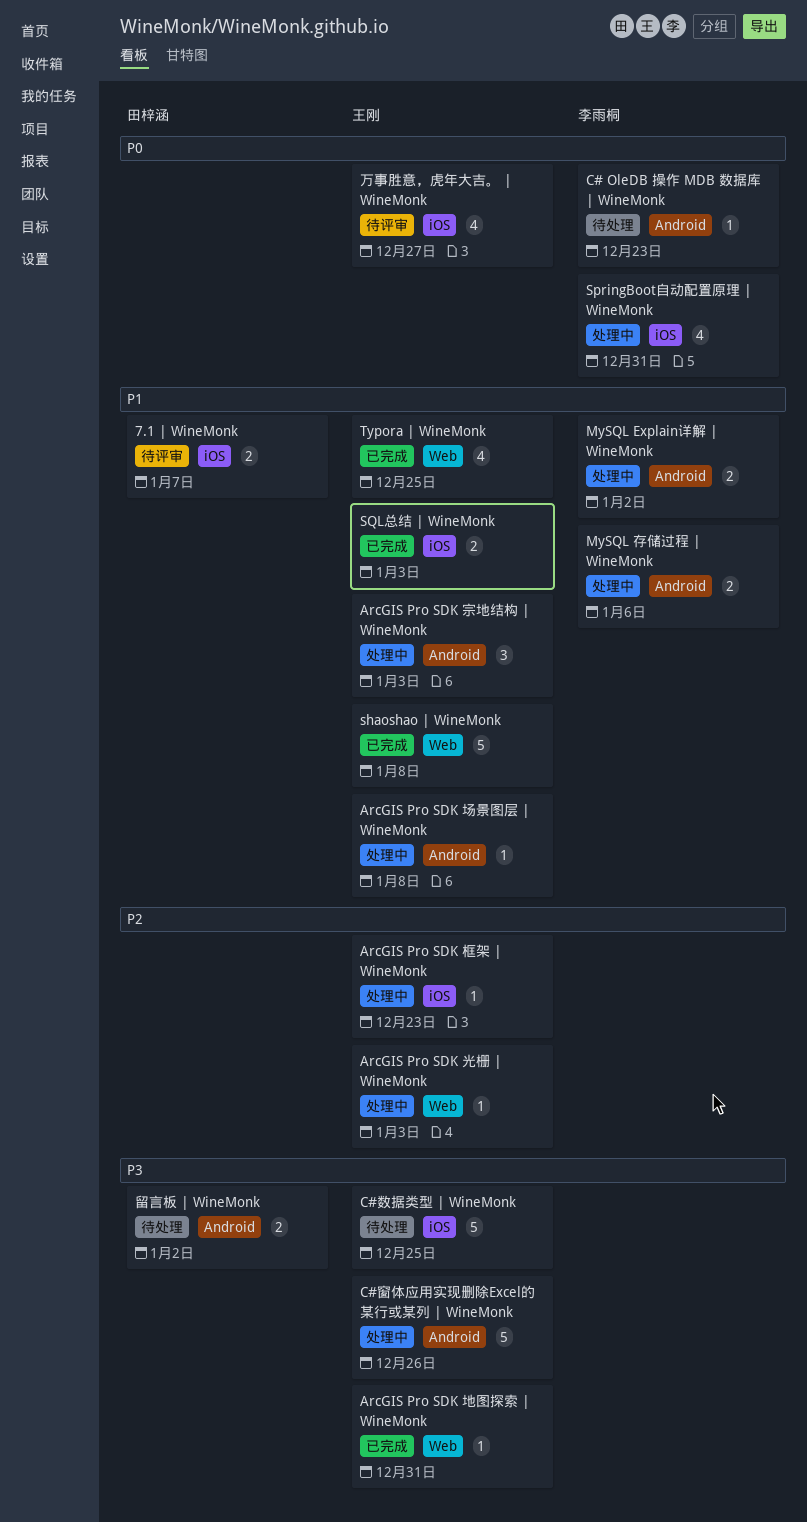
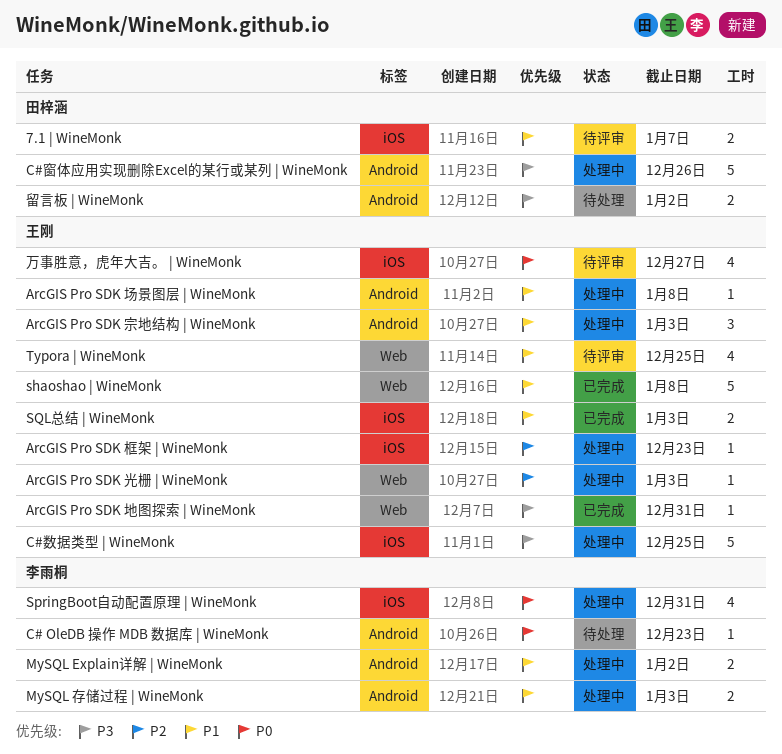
C#数据类型 | WineMonk, status: 待处理 -> 处理中
C#窗体应用实现删除Excel的某行或某列 | WineMonk, owner: 王刚 -> 田梓涵
MySQL 存储过程 | WineMonk, due: Jan 6 -> Jan 3
Typora | WineMonk, status: 已完成 -> 待评审

